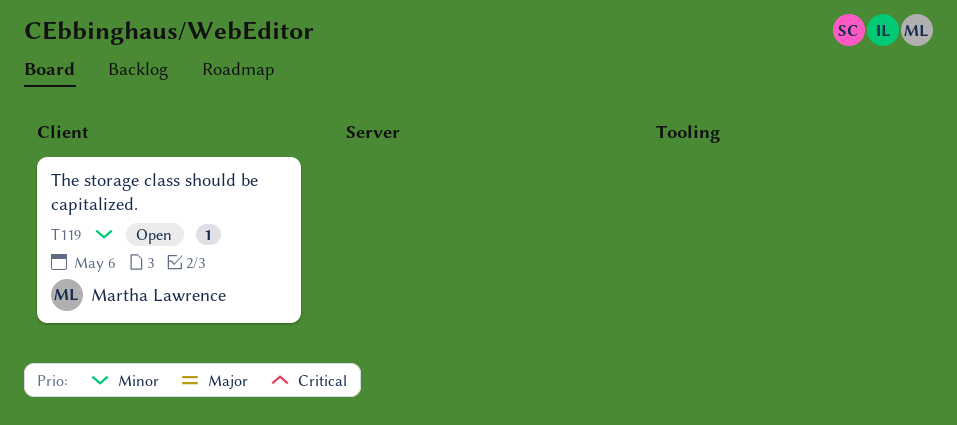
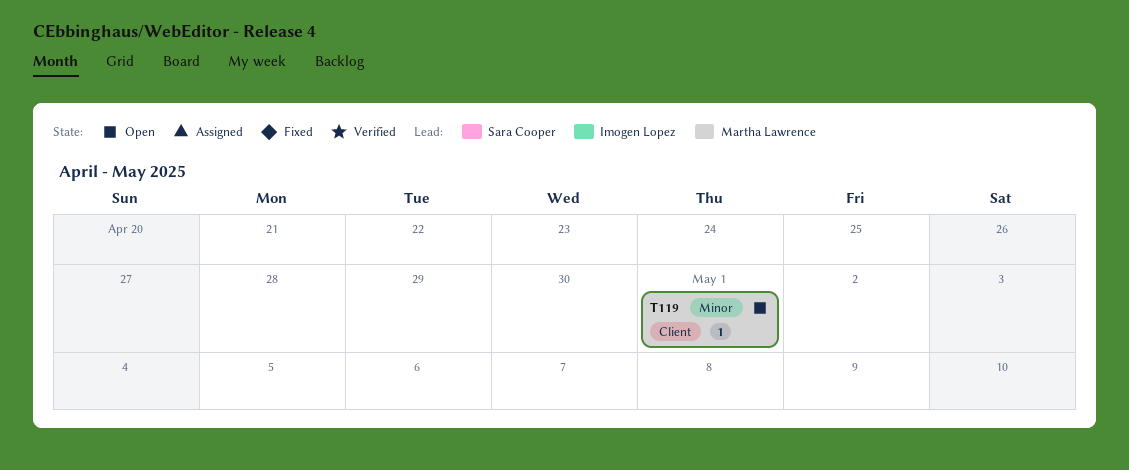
T119, due: May 6 -> May 1

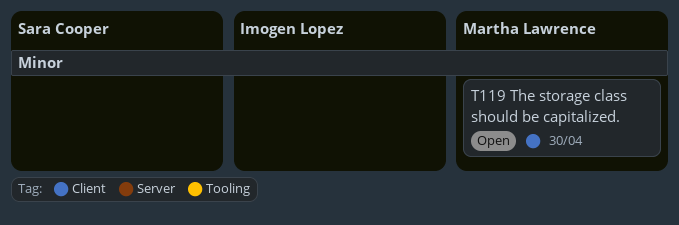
T119, due: May 1 -> Apr 30

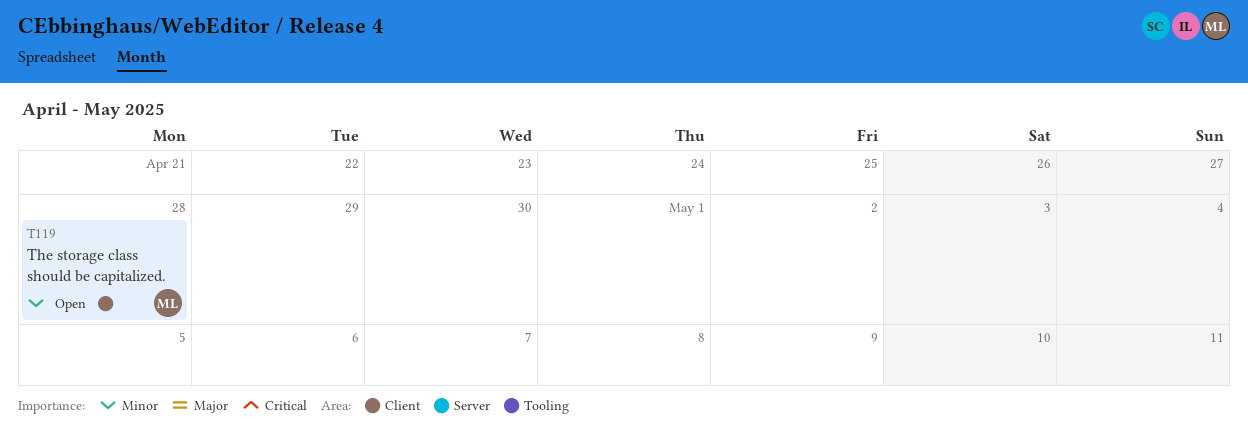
T119, due: Apr 30 -> Apr 28

